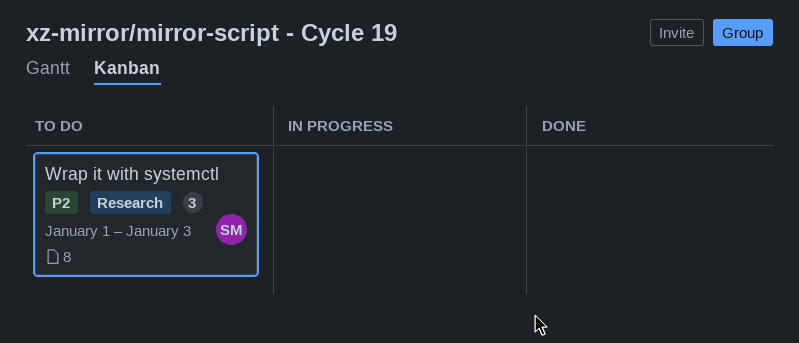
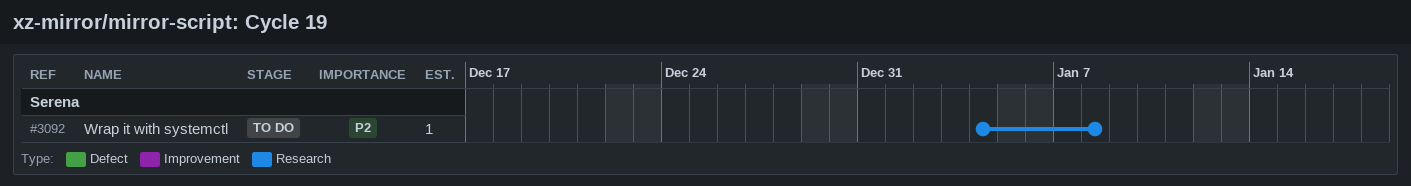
Wrap it with systemctl, estimate: 3 -> 1
Wrap it with systemctl, start: Jan 1 -> Jan 4
Wrap it with systemctl, due: Jan 3 -> Jan 8

